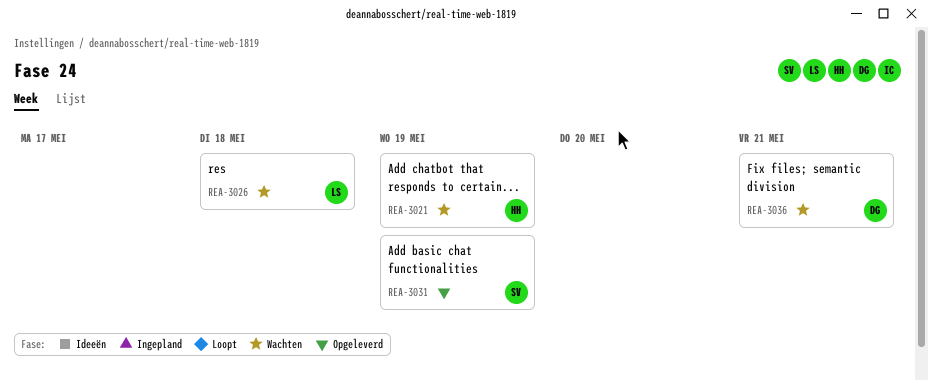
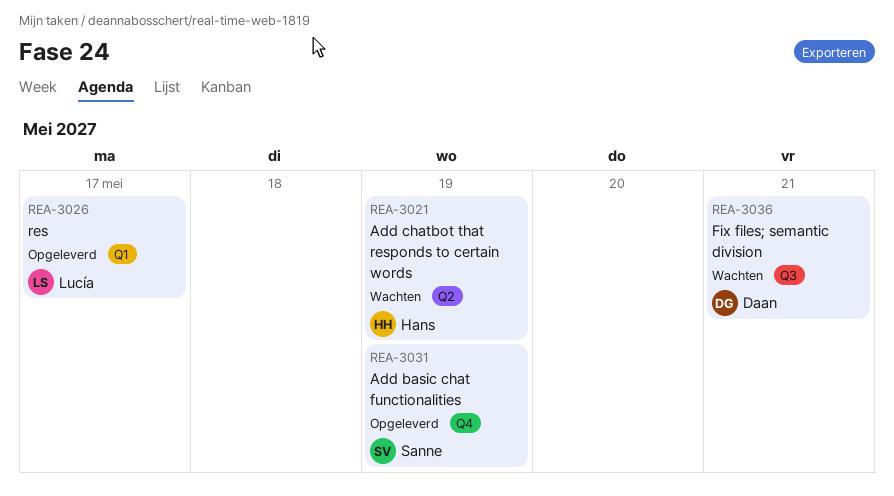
REA-3026, status: Wachten -> Opgeleverd
REA-3026, due: May 18 -> May 17

